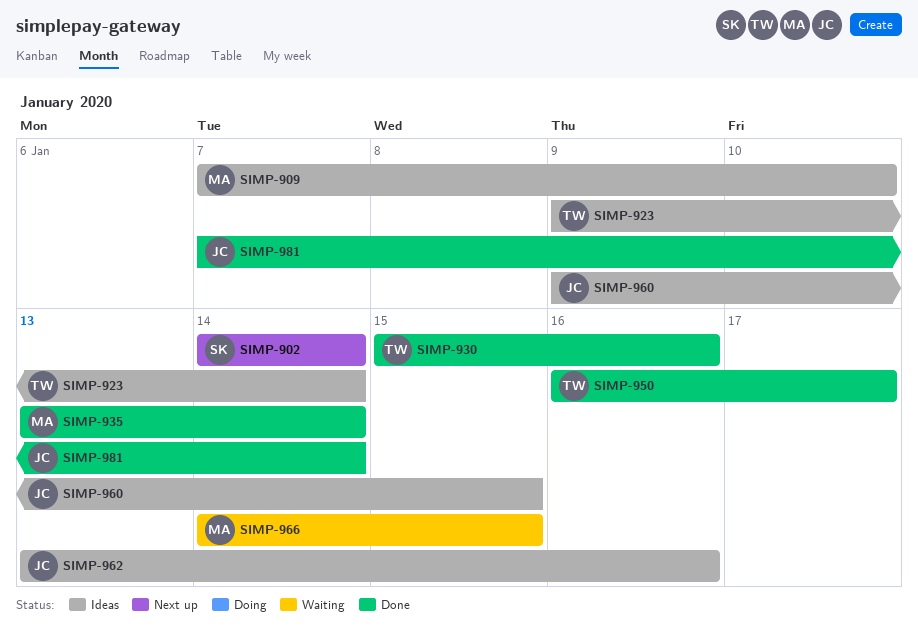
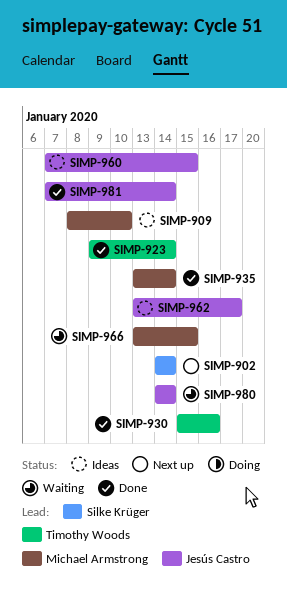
SIMP-909, start: Jan 7 -> Jan 8
SIMP-923, status: Ideas -> Done
SIMP-950: present -> none
SIMP-960, start: Jan 9 -> Jan 7
SIMP-962, due: Jan 16 -> Jan 17
SIMP-966, start: Jan 14 -> Jan 13
SIMP-980: none -> present

